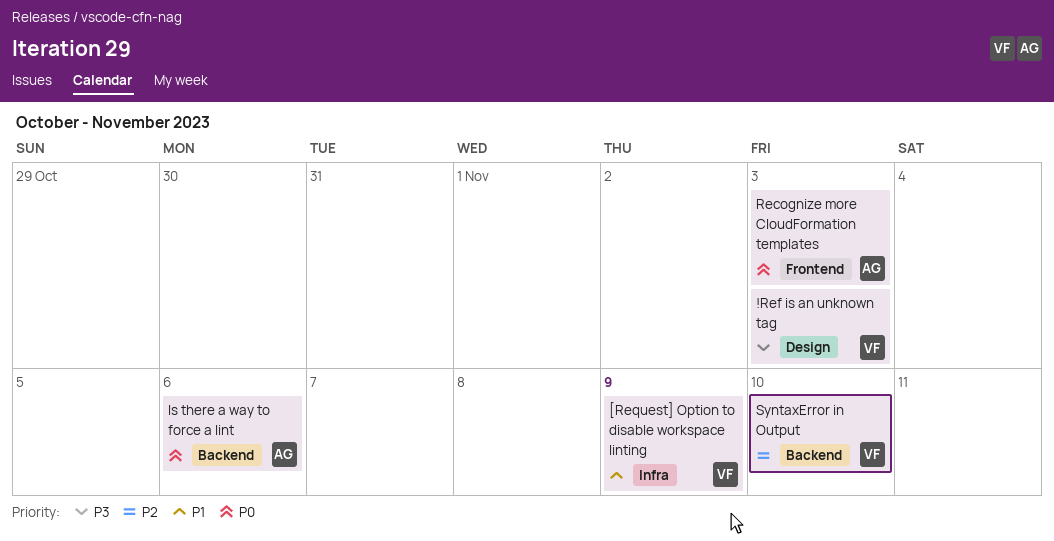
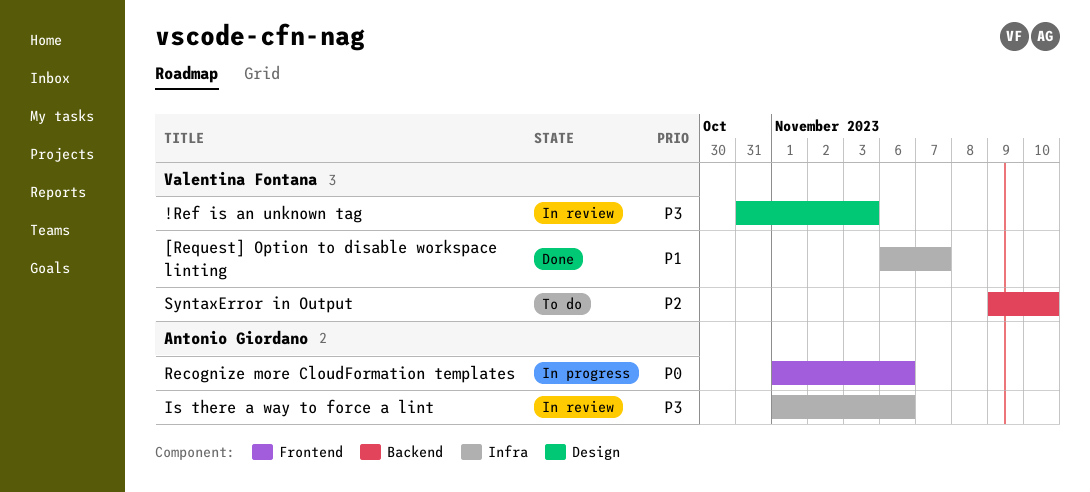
[Request] Option to disable workspace linting, due: Nov 9 -> Nov 7
Is there a way to force a lint, priority: P0 -> P3
Is there a way to force a lint, label: Backend -> Infra
Recognize more CloudFormation templates, due: Nov 3 -> Nov 6

